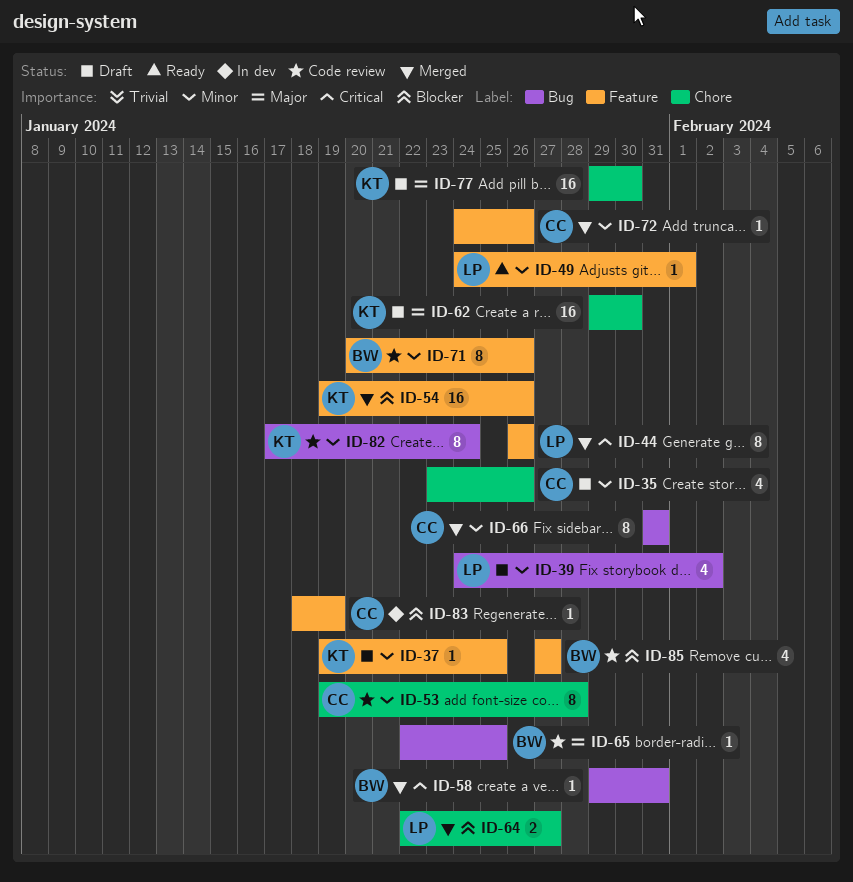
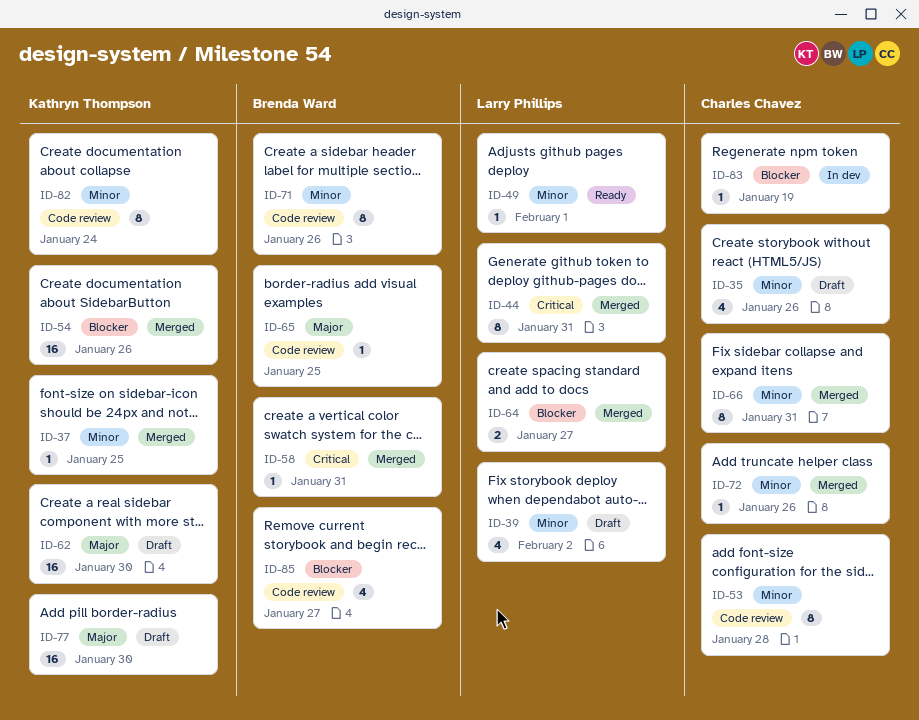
ID-37, status: Draft -> Merged
ID-44, due: Jan 26 -> Jan 31

